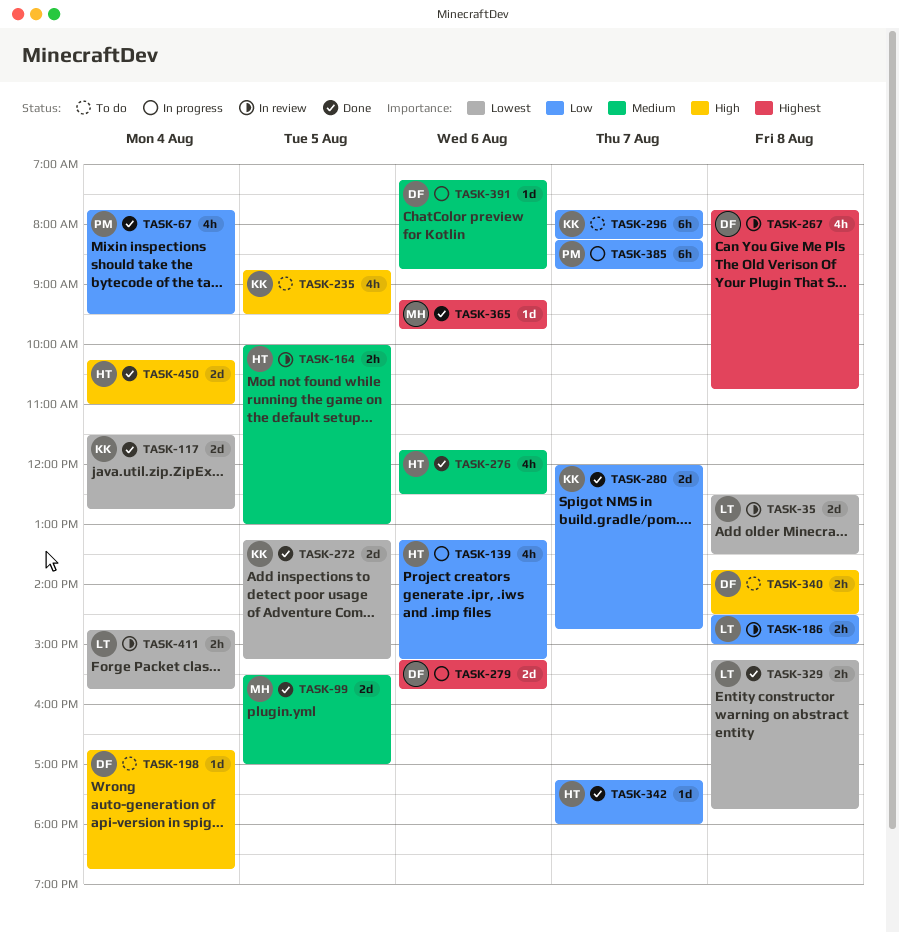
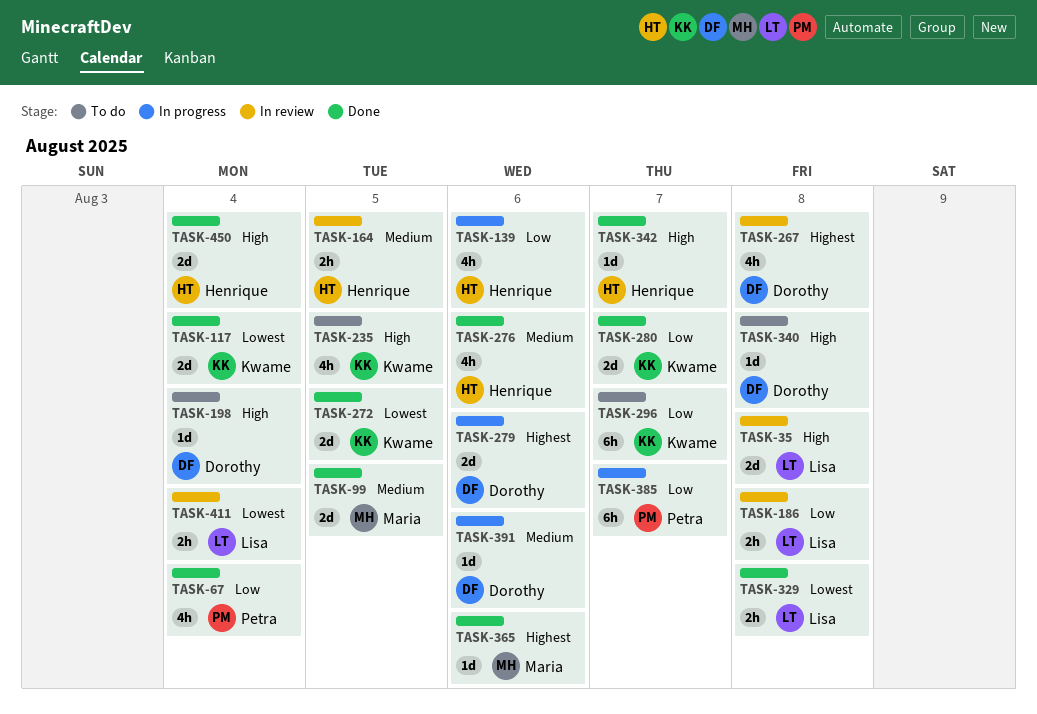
TASK-35, priority: Lowest -> High
TASK-340, estimate: 2h -> 1d
TASK-342, priority: Low -> High

